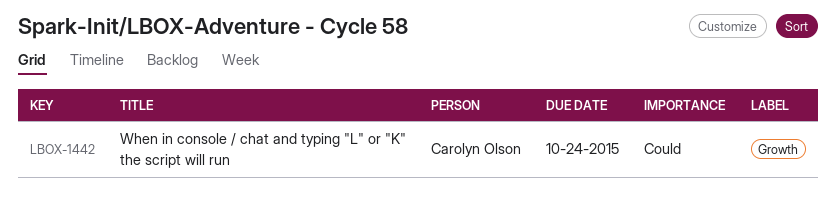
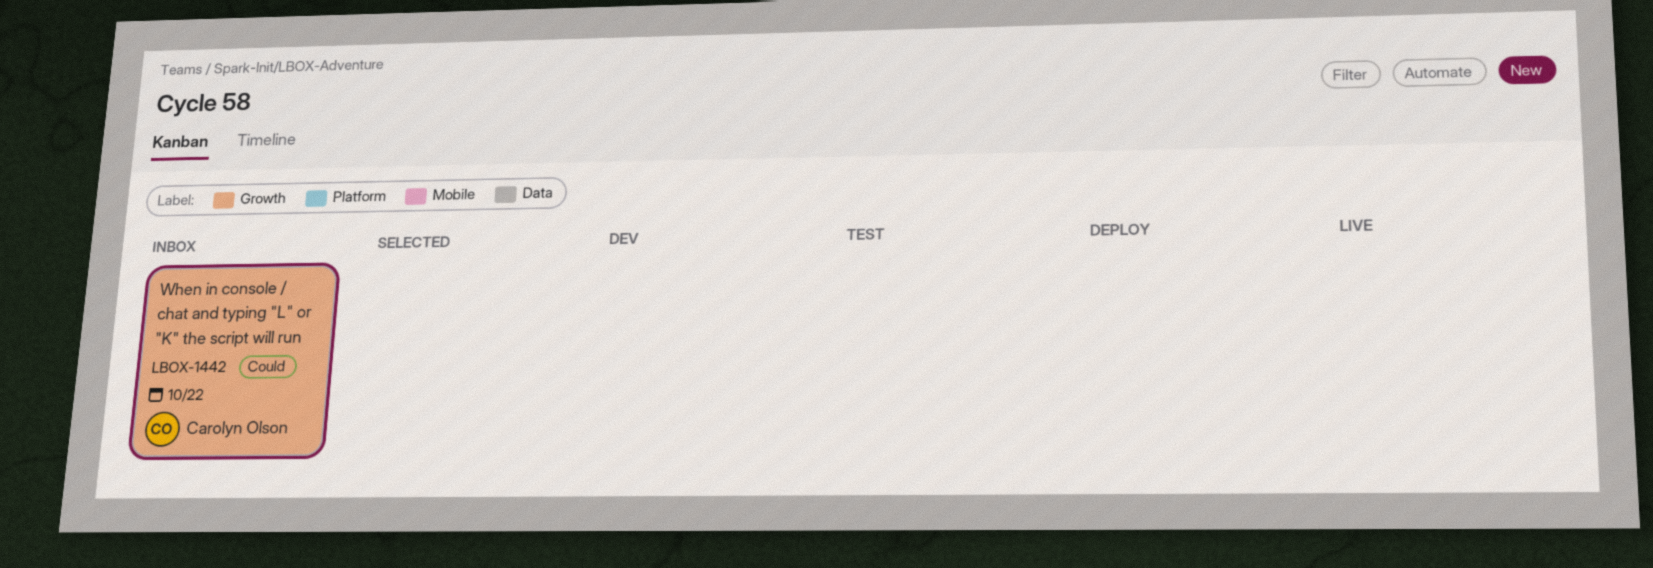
LBOX-1442, due: Oct 24 -> Oct 22

